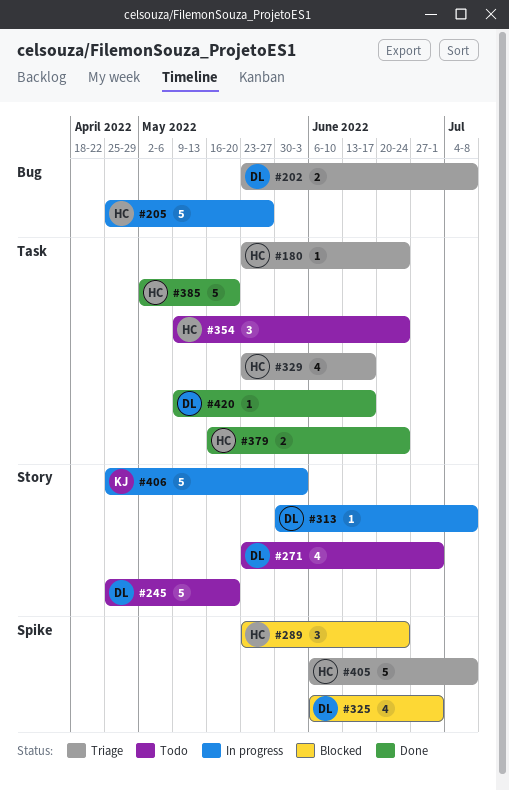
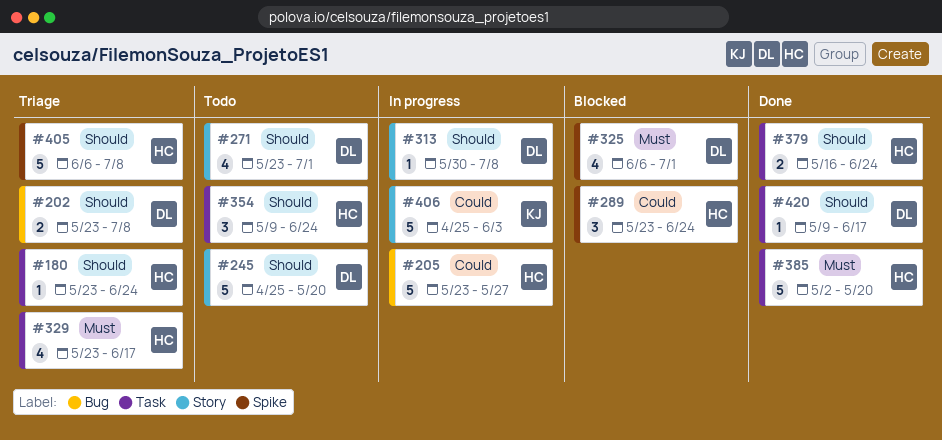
#205, start: Apr 25 -> May 23

